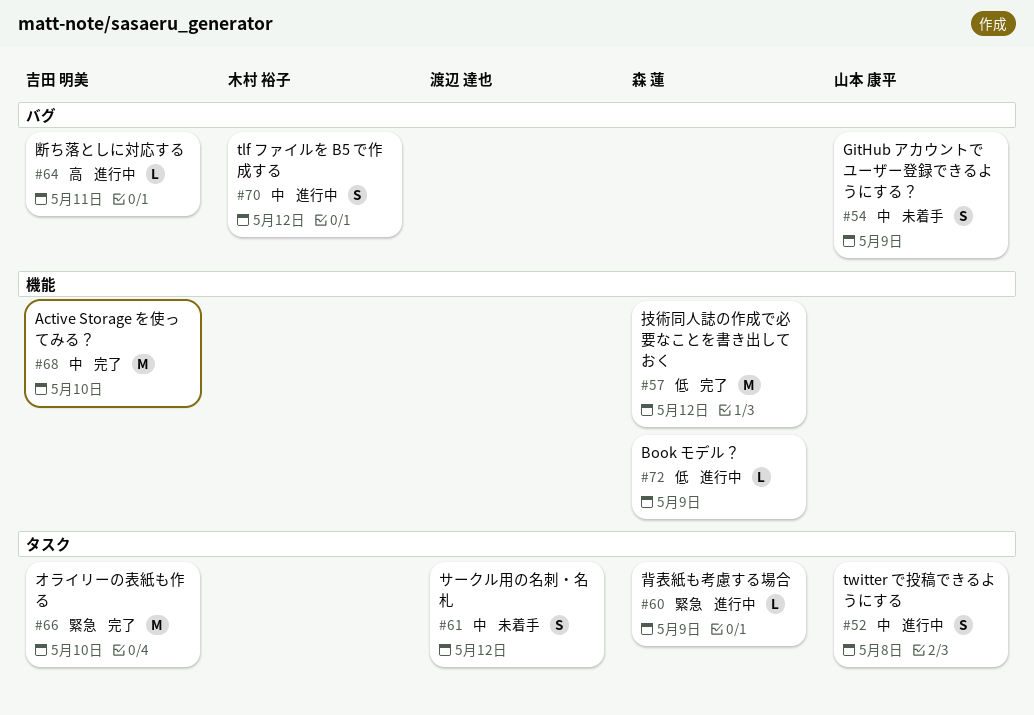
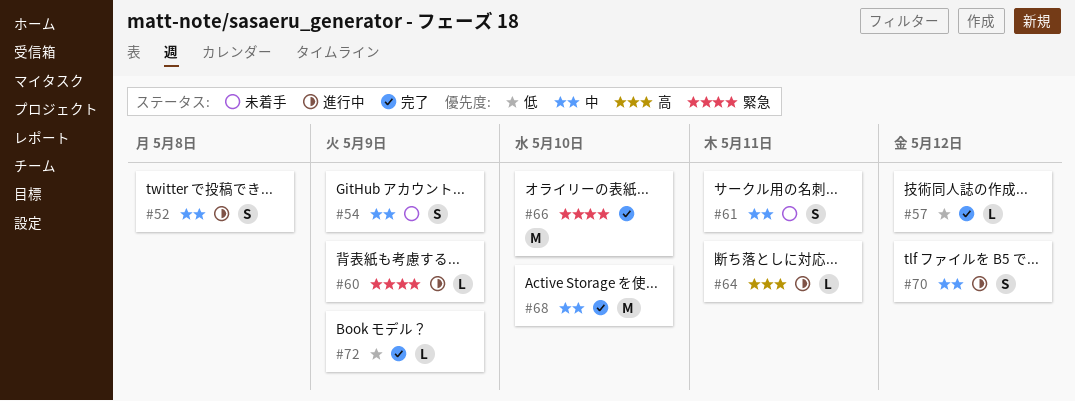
#57, estimate: M -> L
#61, due: May 12 -> May 11
#72, status: 進行中 -> 完了

